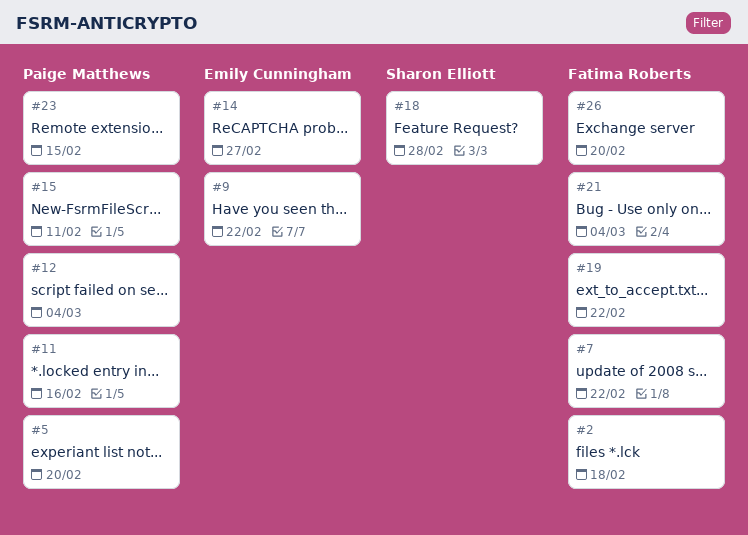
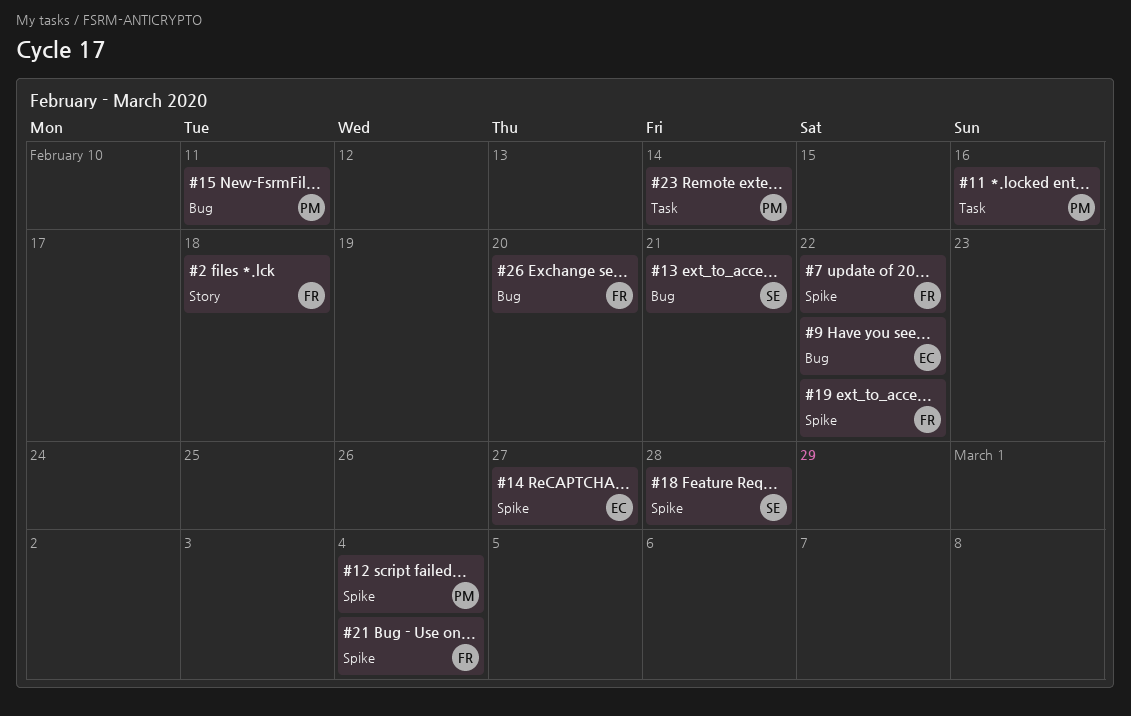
#5: present -> none
#13: none -> present
#23, due: Feb 15 -> Feb 14

